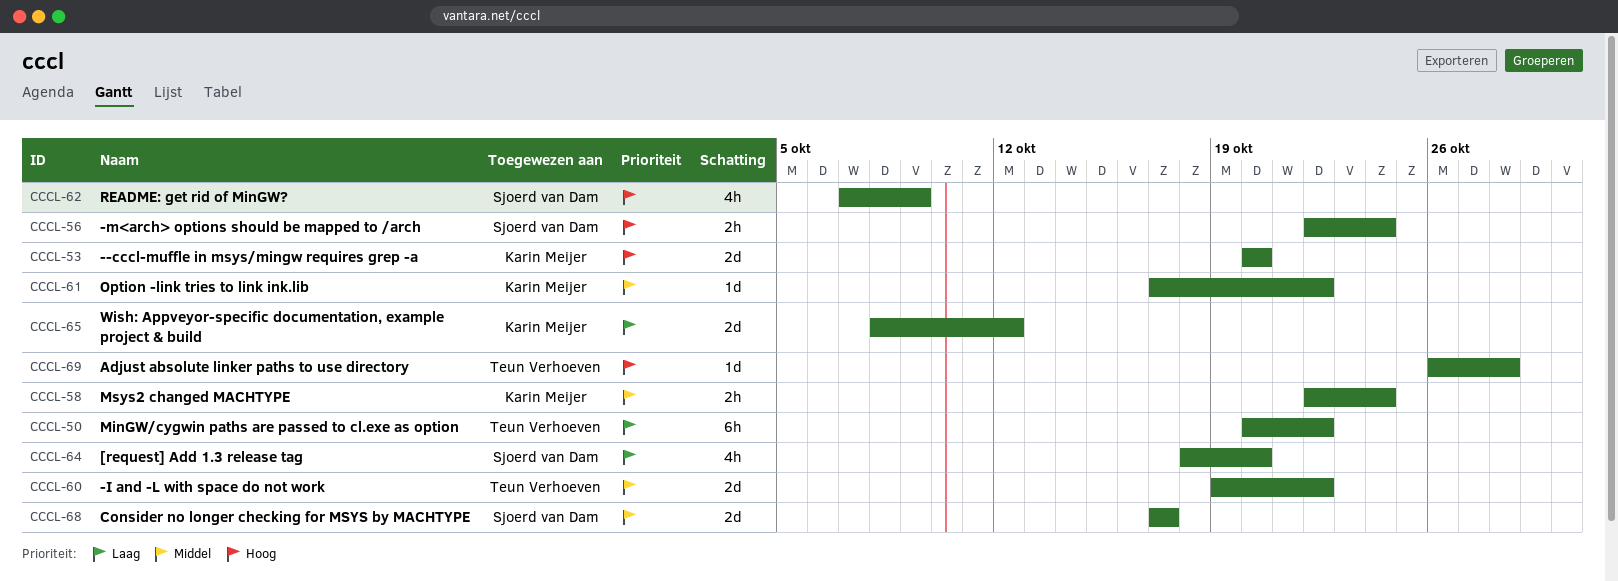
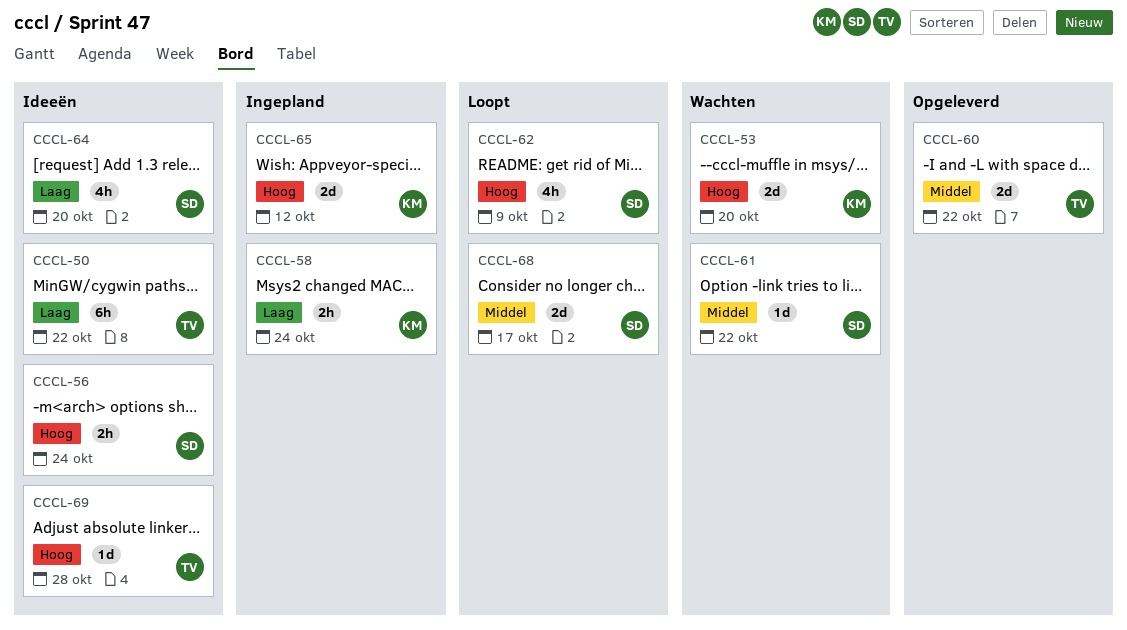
CCCL-58, priority: Middel -> Laag
CCCL-61, owner: Karin Meijer -> Sjoerd van Dam
CCCL-65, priority: Laag -> Hoog

